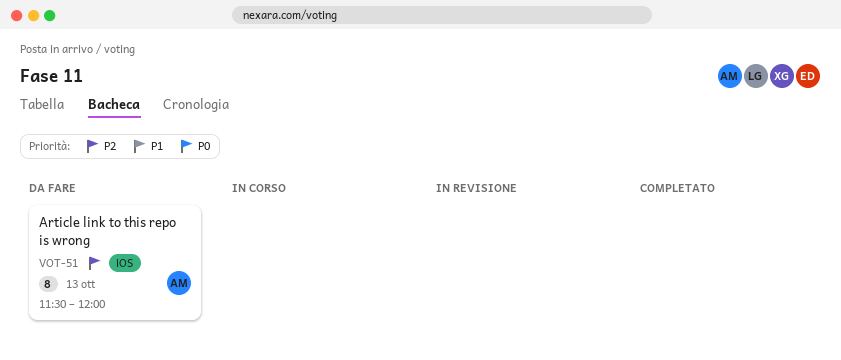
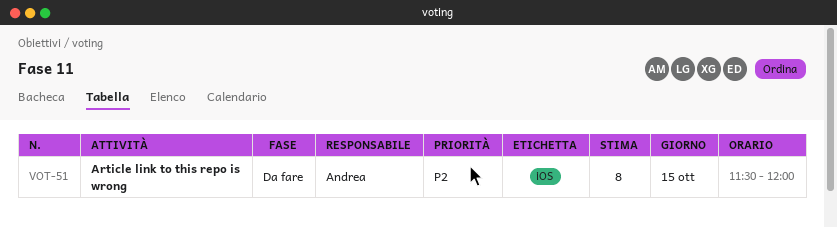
VOT-51, day: Oct 13 -> Oct 15

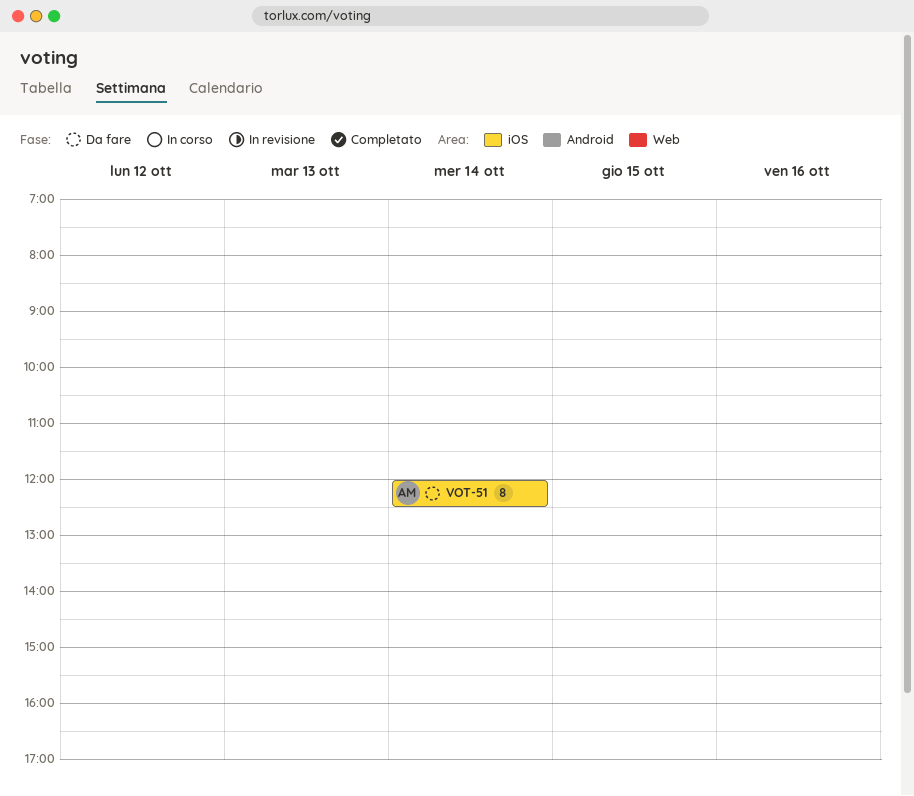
VOT-51, day: Oct 15 -> Oct 14
VOT-51, begins: 11:30 -> 12:00
VOT-51, ends: 12:00 -> 12:30

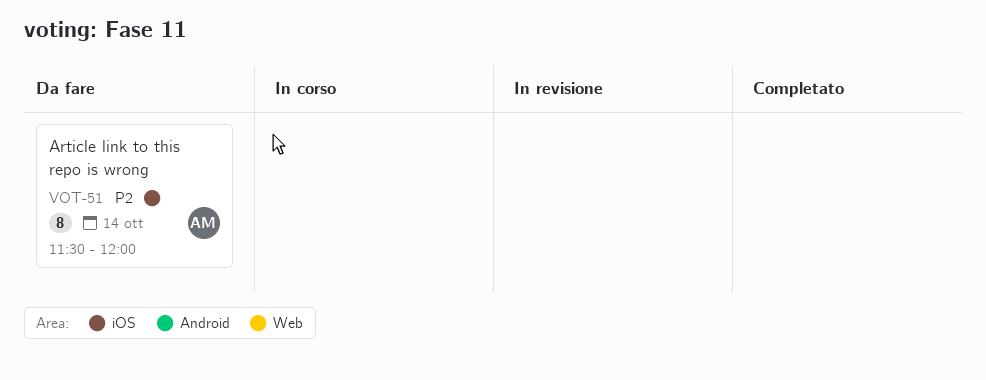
VOT-51, begins: 12:00 -> 11:30
VOT-51, ends: 12:30 -> 12:00

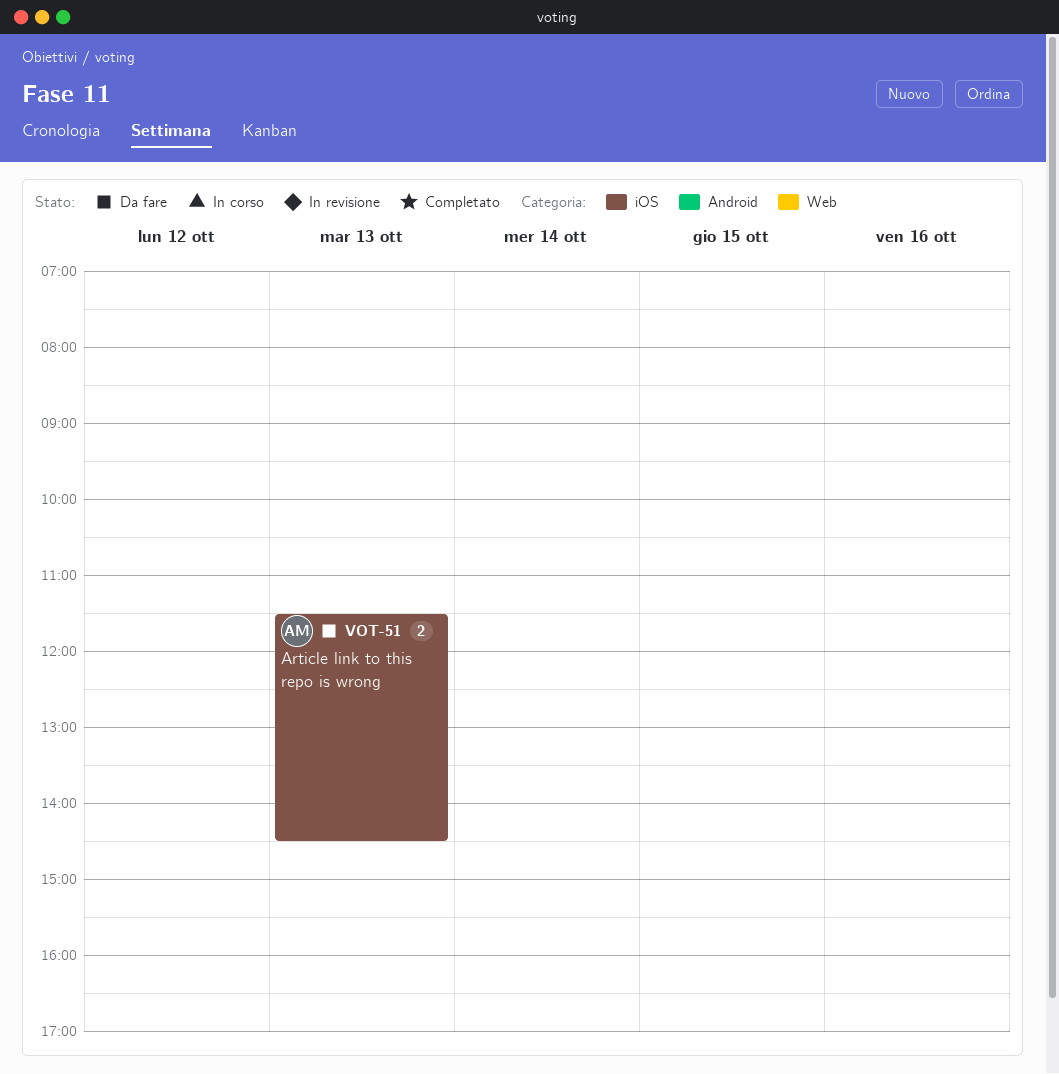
VOT-51, estimate: 8 -> 2
VOT-51, day: Oct 14 -> Oct 13
VOT-51, ends: 12:00 -> 14:30

